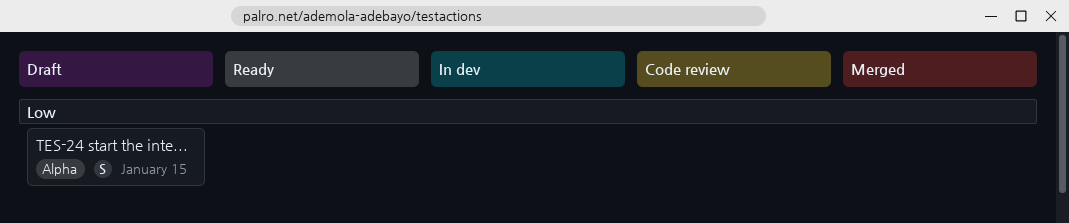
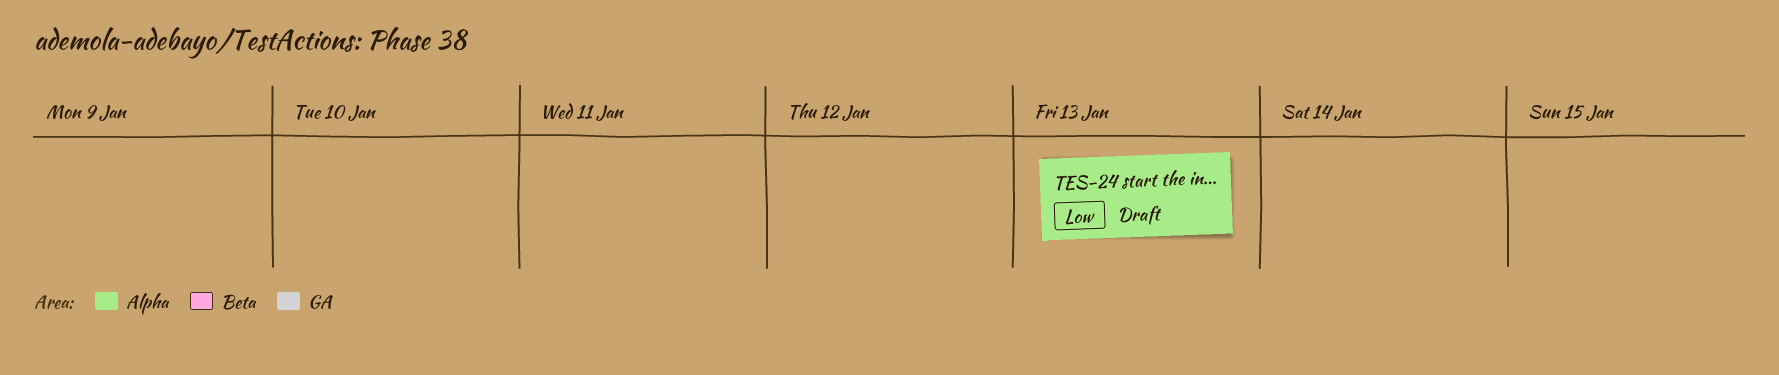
TES-24, due: Jan 15 -> Jan 13

